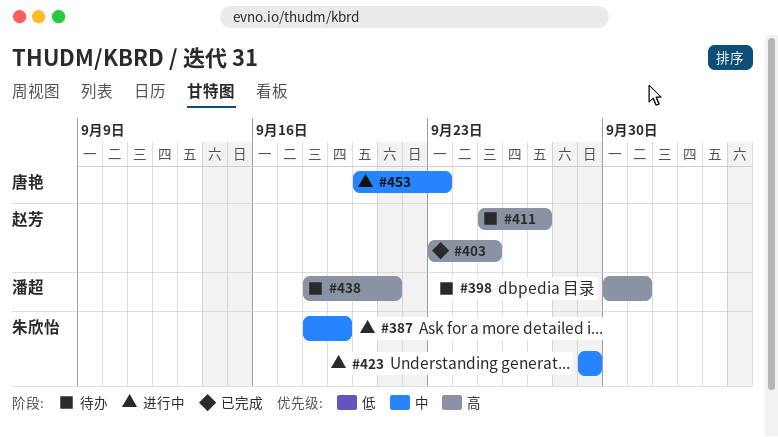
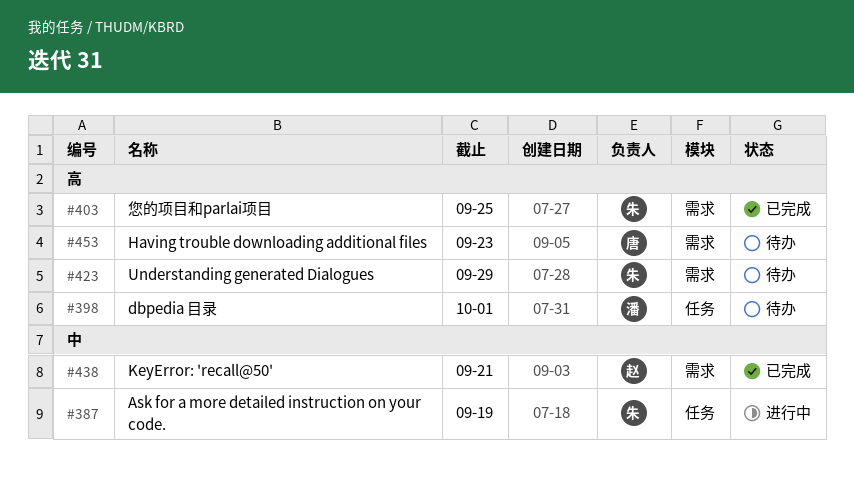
#403, owner: 赵芳 -> 朱欣怡
#411: present -> none
#423, status: 进行中 -> 待办
#423, priority: 中 -> 高
#438, status: 待办 -> 已完成
#438, owner: 潘超 -> 赵芳
#438, priority: 高 -> 中
#453, status: 进行中 -> 待办
#453, priority: 中 -> 高

